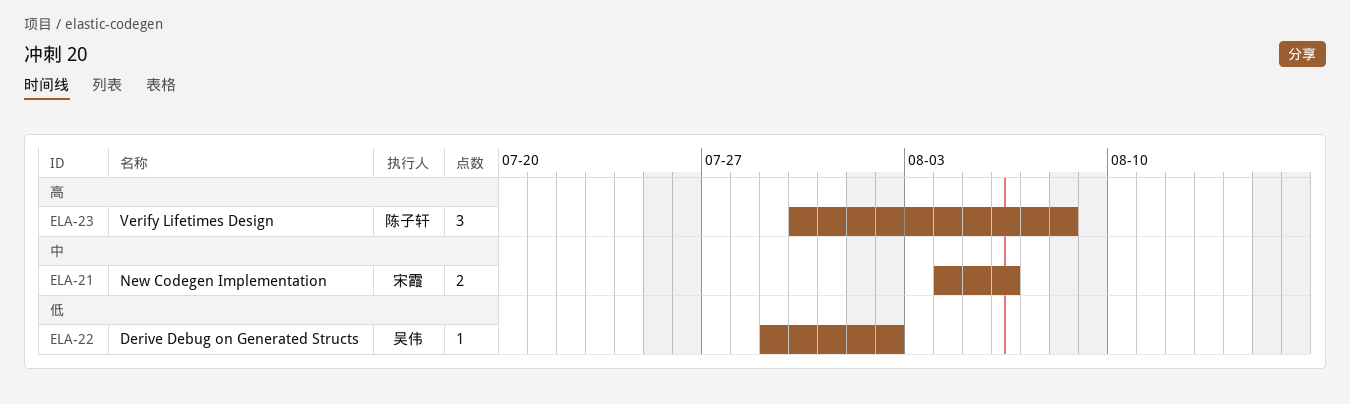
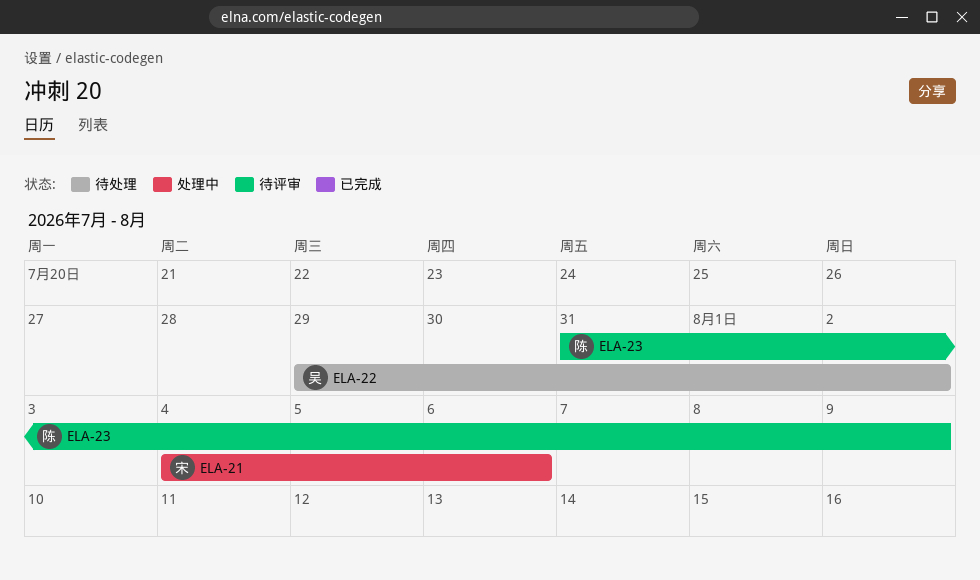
ELA-23, start: Jul 30 -> Jul 31
ELA-23, due: Aug 8 -> Aug 9

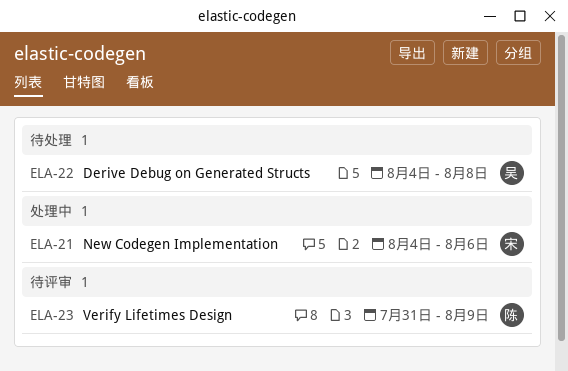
ELA-22, start: Jul 29 -> Aug 4
ELA-22, due: Aug 2 -> Aug 8

